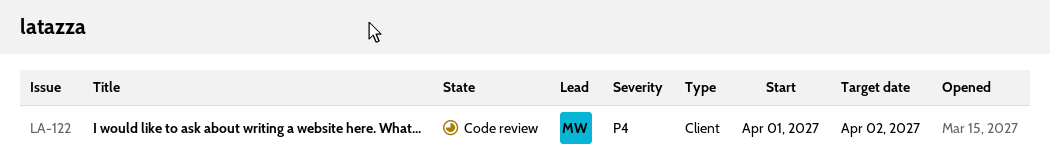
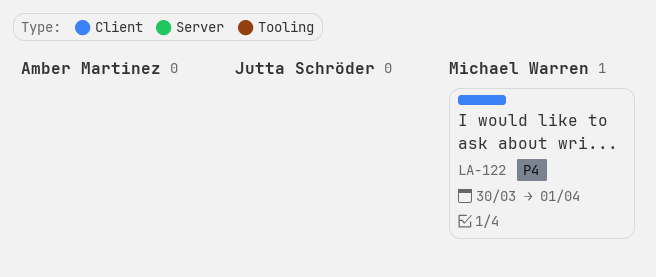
LA-122, start: Apr 1 -> Mar 30
LA-122, due: Apr 2 -> Apr 1

